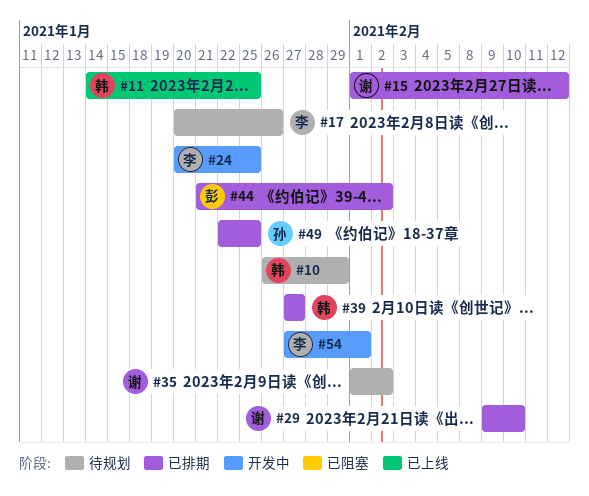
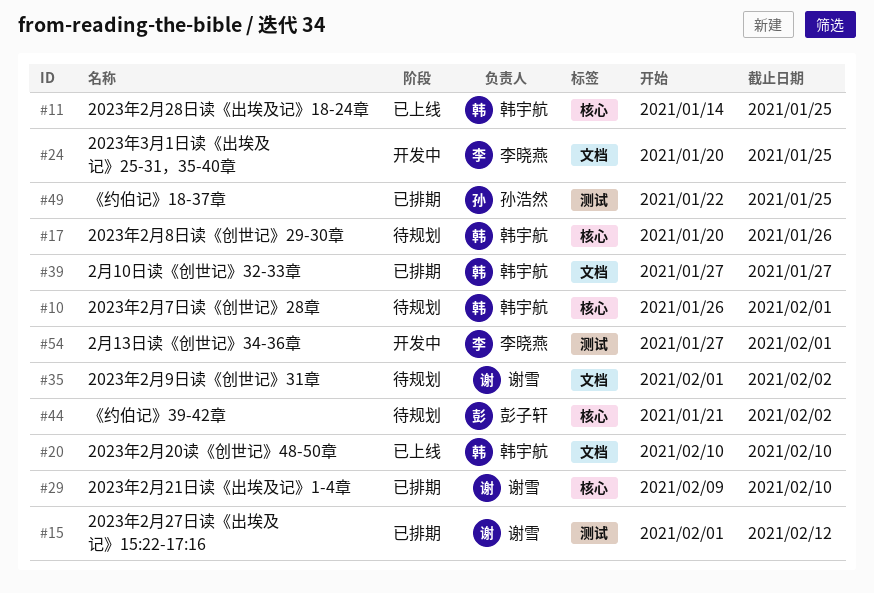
#10, due: Jan 29 -> Feb 1
#17, owner: 李晓燕 -> 韩宇航
#20: none -> present
#44, status: 已排期 -> 待规划

